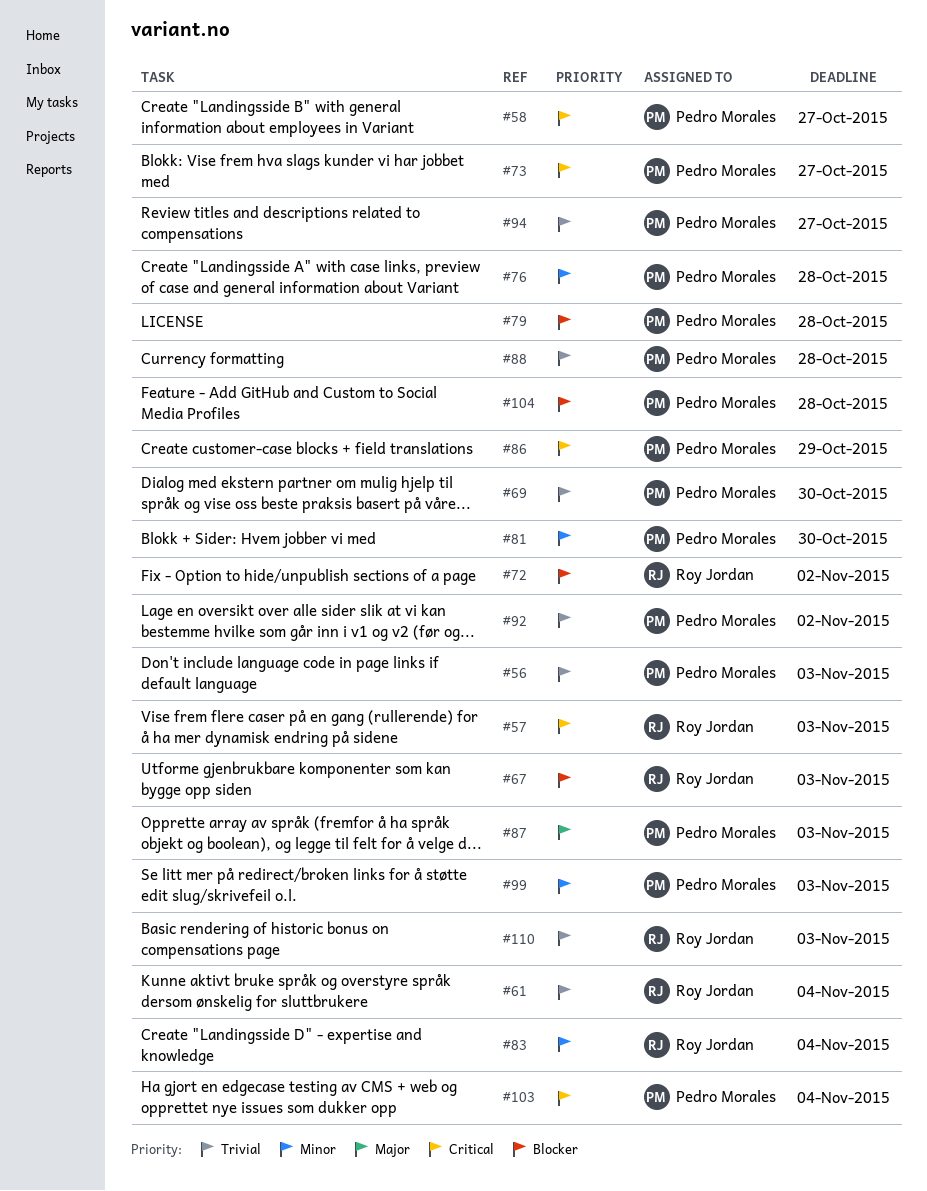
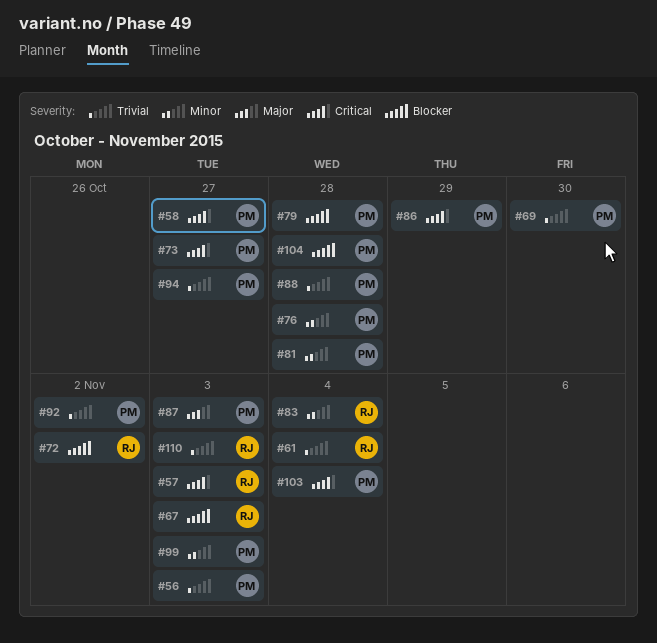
#81, due: Oct 30 -> Oct 28

